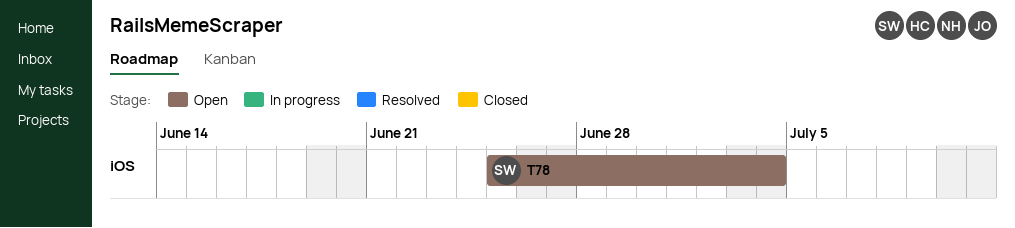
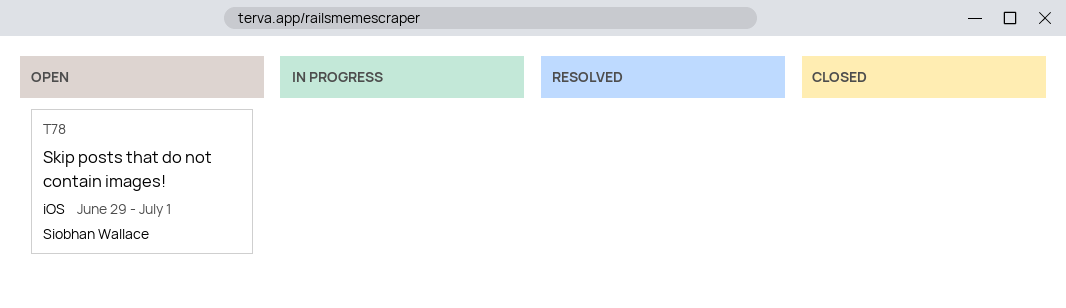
T78, start: Jun 25 -> Jun 29
T78, due: Jul 4 -> Jul 1

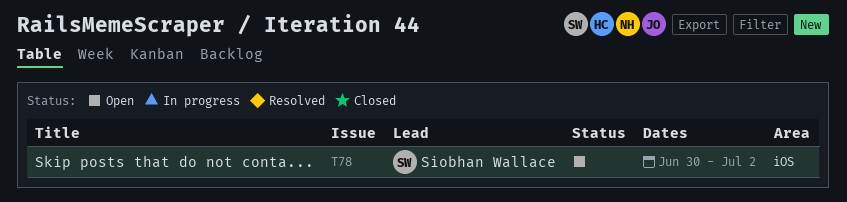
T78, start: Jun 29 -> Jun 30
T78, due: Jul 1 -> Jul 2

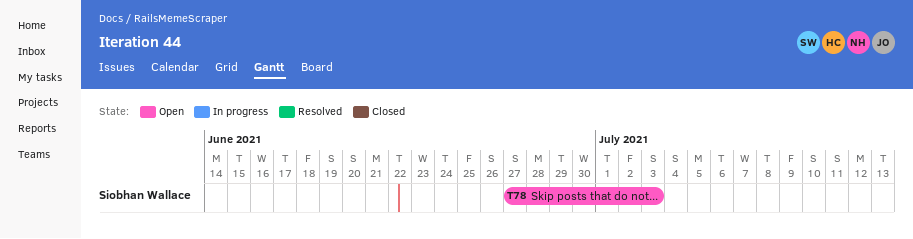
T78, start: Jun 30 -> Jun 27
T78, due: Jul 2 -> Jul 3

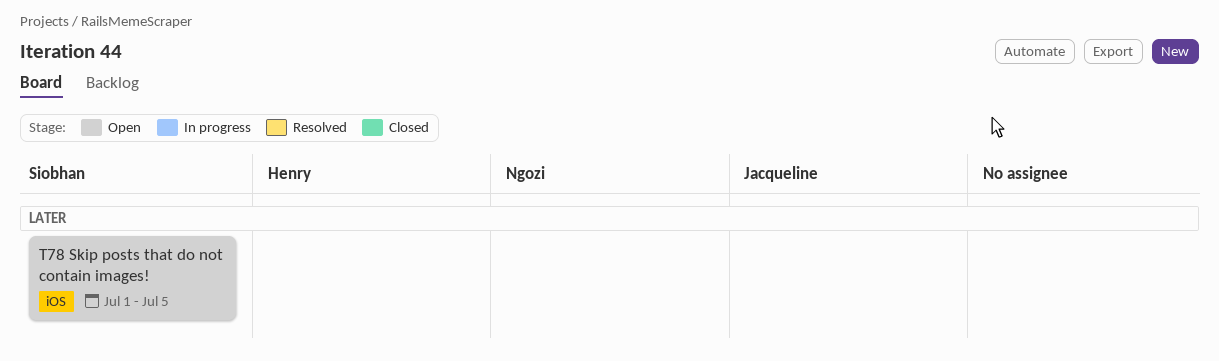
T78, start: Jun 27 -> Jul 1
T78, due: Jul 3 -> Jul 5

